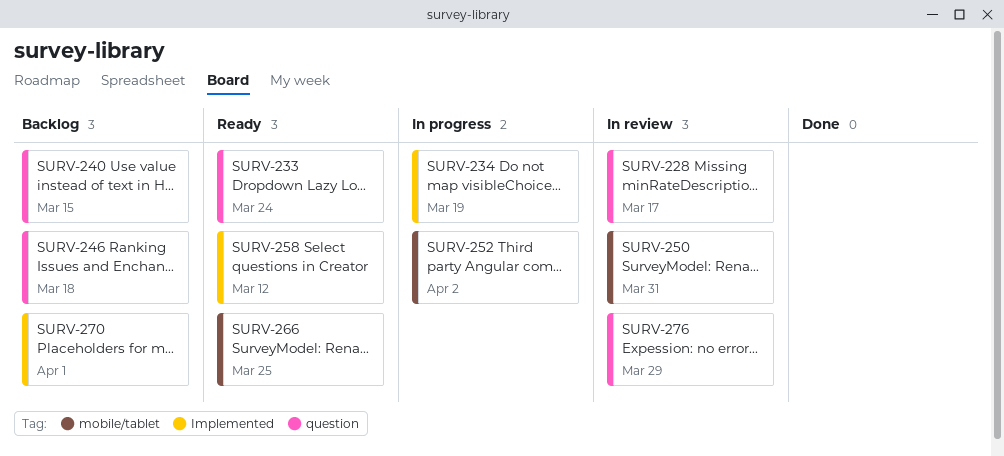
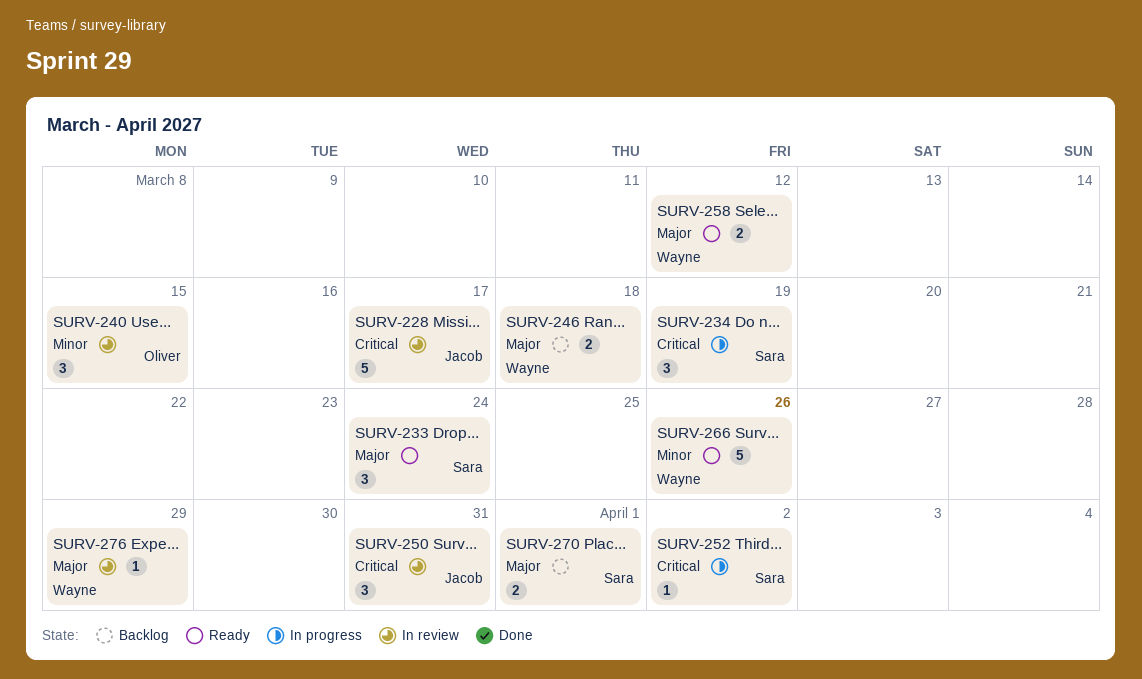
SURV-240, status: Backlog -> In review
SURV-266, due: Mar 25 -> Mar 26

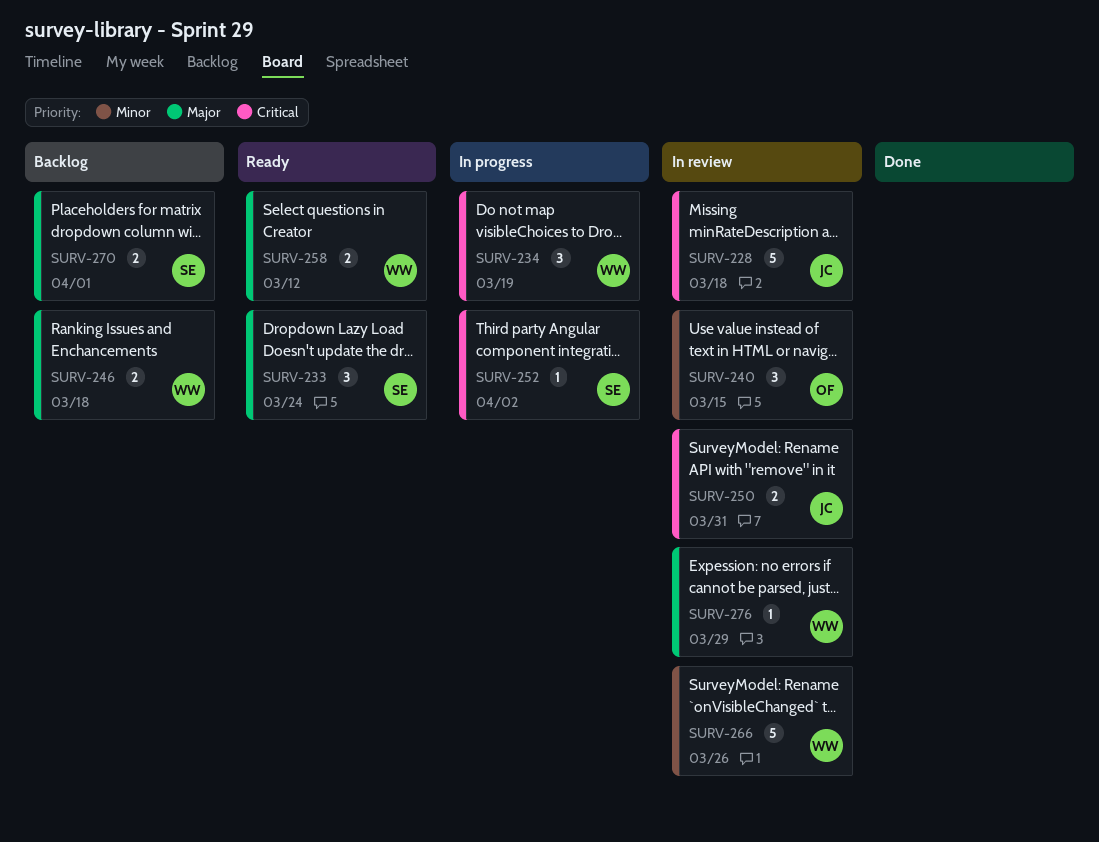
SURV-228, due: Mar 17 -> Mar 18
SURV-234, owner: Sara -> Wayne
SURV-250, estimate: 3 -> 2
SURV-266, status: Ready -> In review

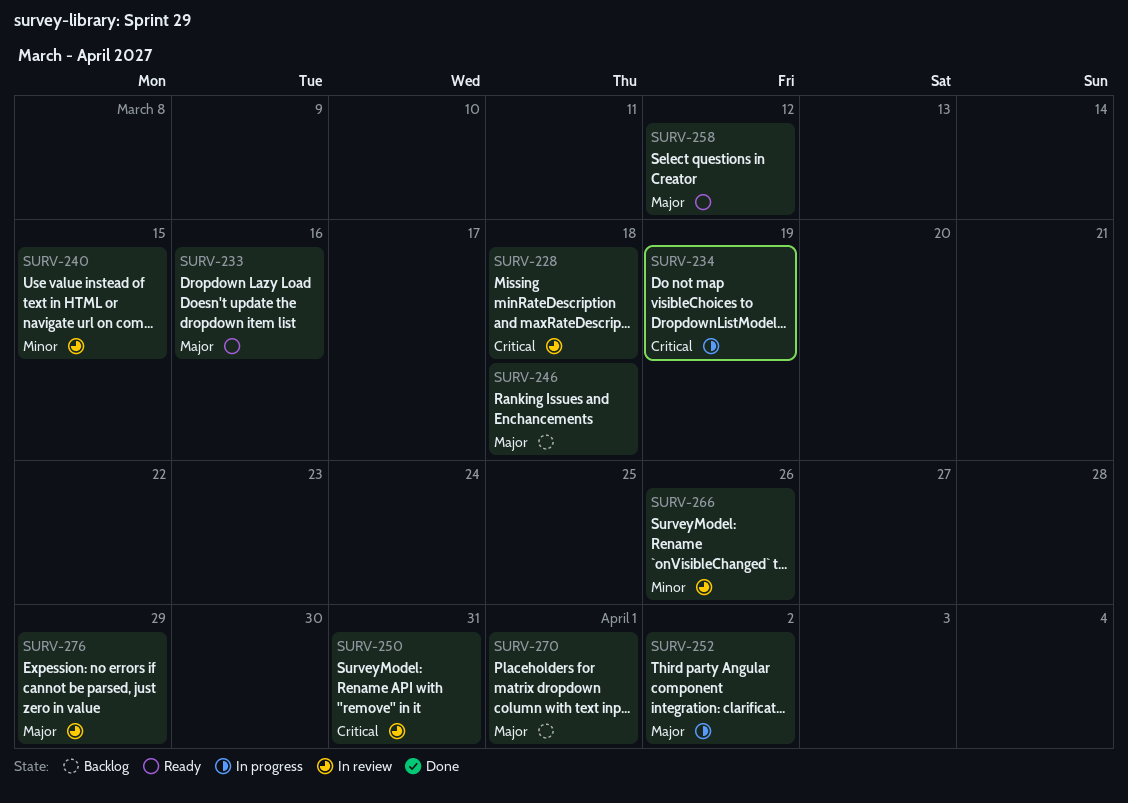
SURV-233, due: Mar 24 -> Mar 16
SURV-252, priority: Critical -> Major

